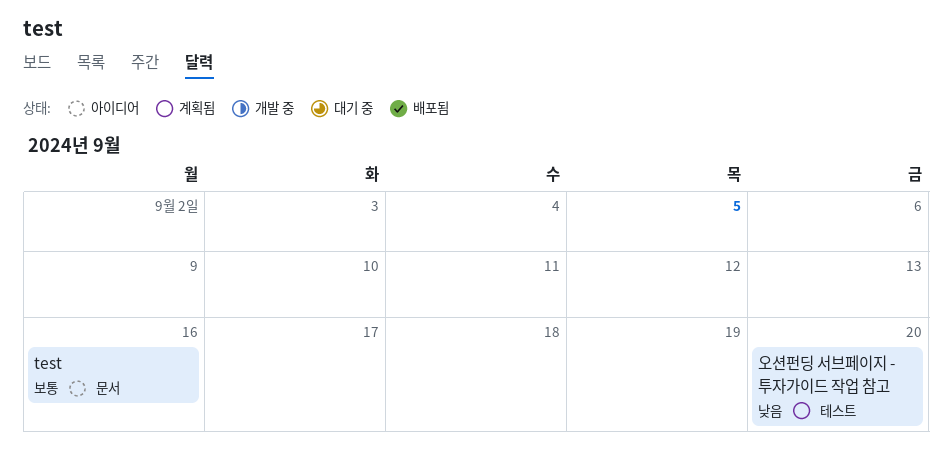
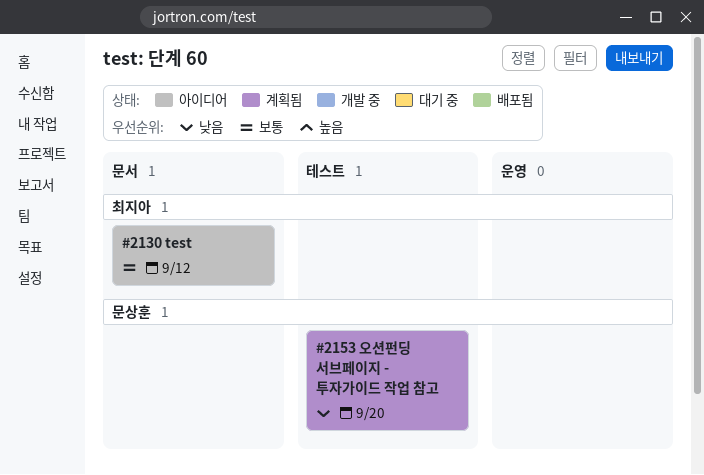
test, due: Sep 16 -> Sep 12

